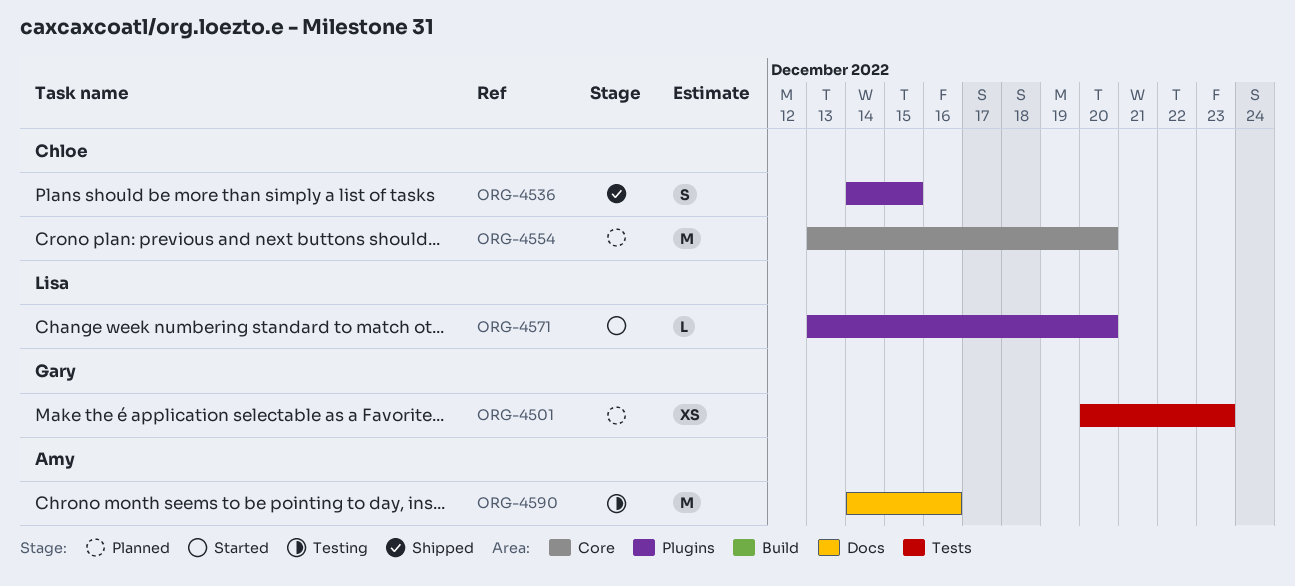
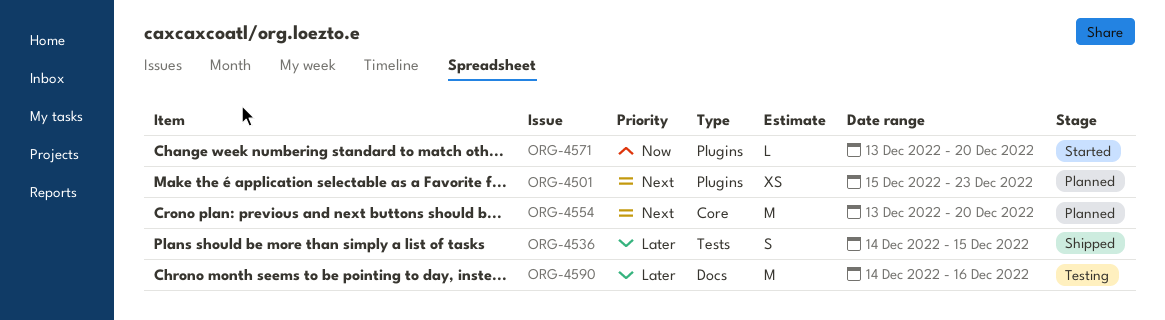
ORG-4501, label: Tests -> Plugins
ORG-4501, start: Dec 20 -> Dec 15
ORG-4536, label: Plugins -> Tests

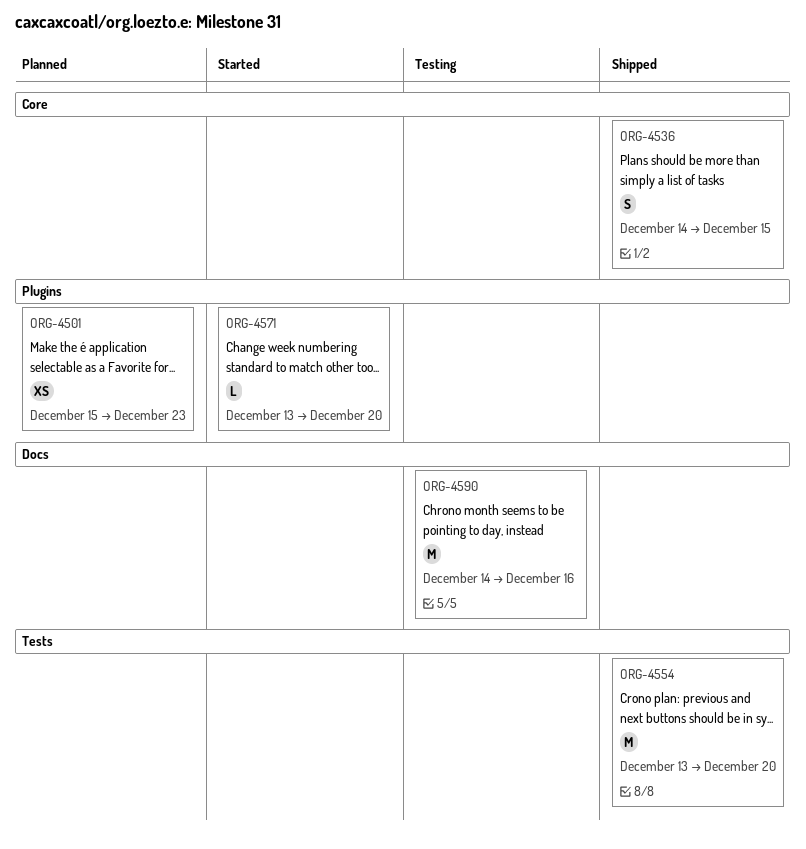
ORG-4536, label: Tests -> Core
ORG-4554, status: Planned -> Shipped
ORG-4554, label: Core -> Tests

